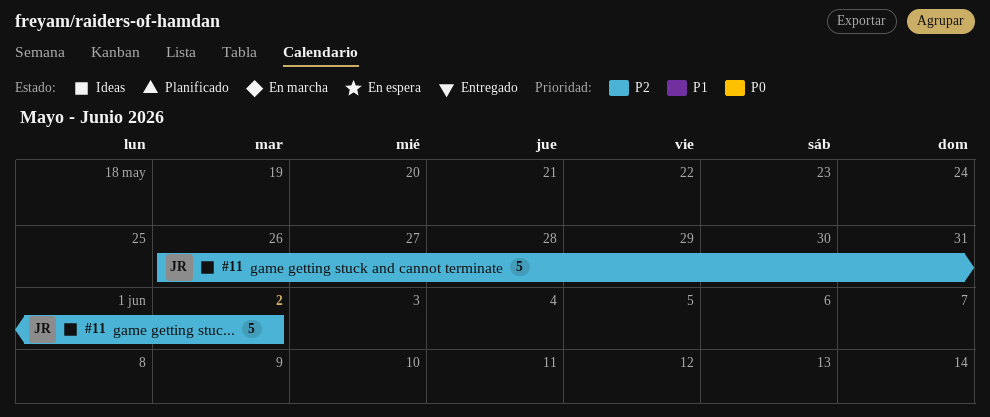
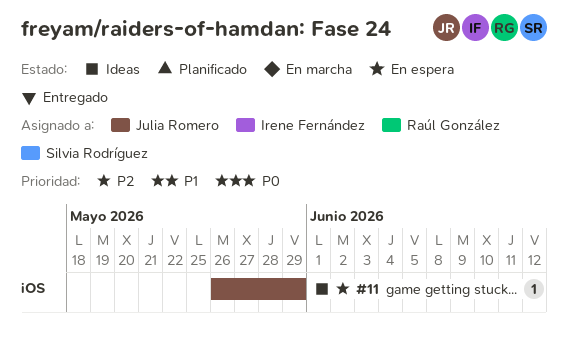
#11, estimate: 5 -> 1
#11, due: Jun 2 -> May 29

